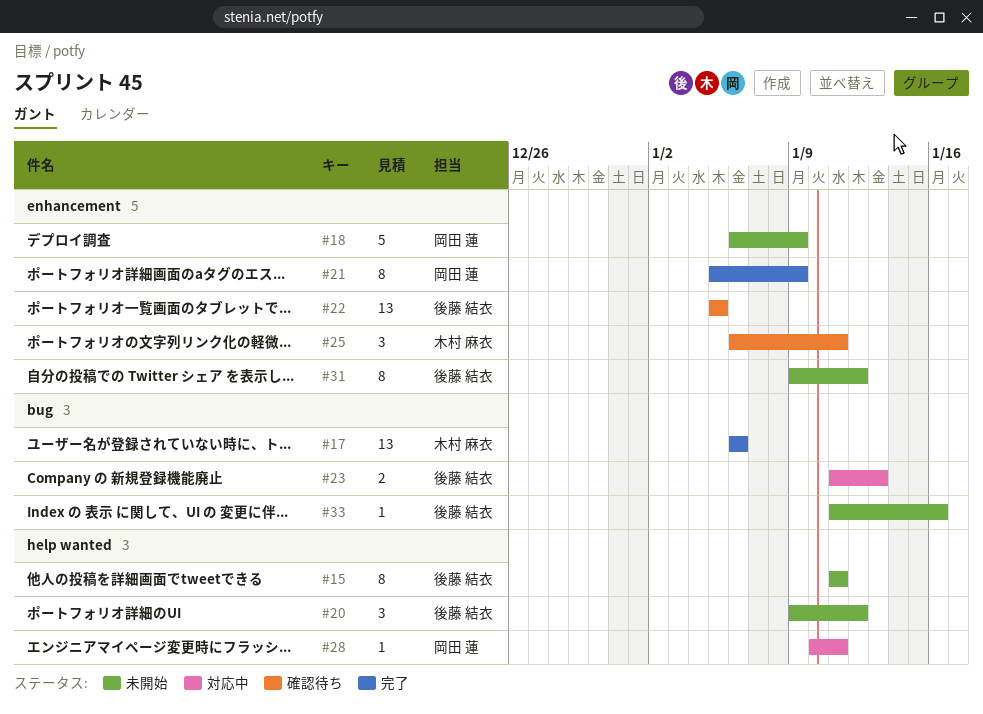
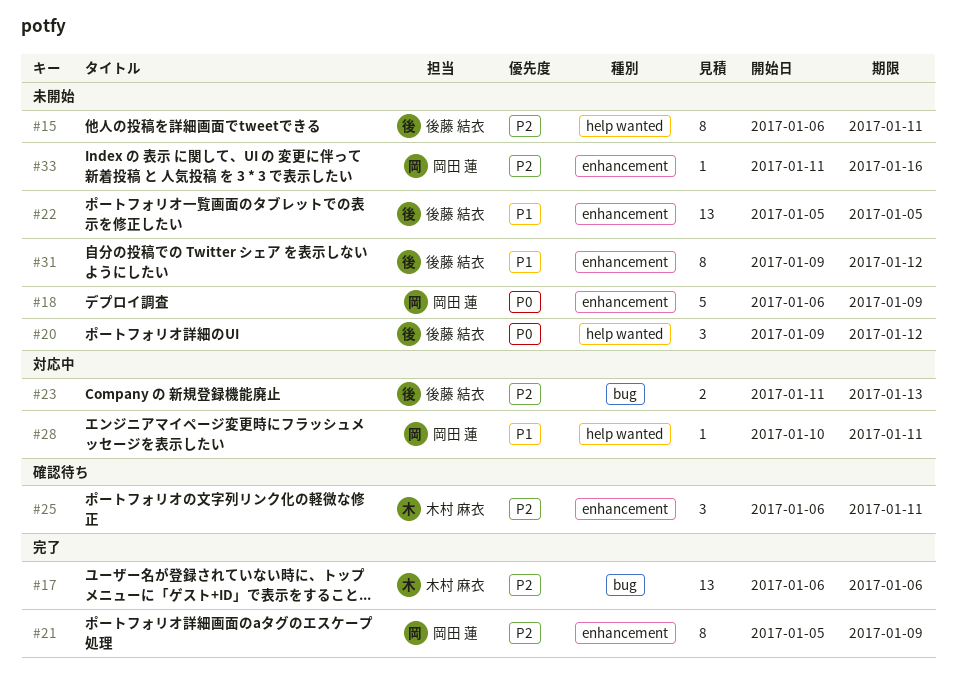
#15, start: Jan 11 -> Jan 6
#22, status: 確認待ち -> 未開始
#33, owner: 後藤 結衣 -> 岡田 蓮
#33, label: bug -> enhancement

